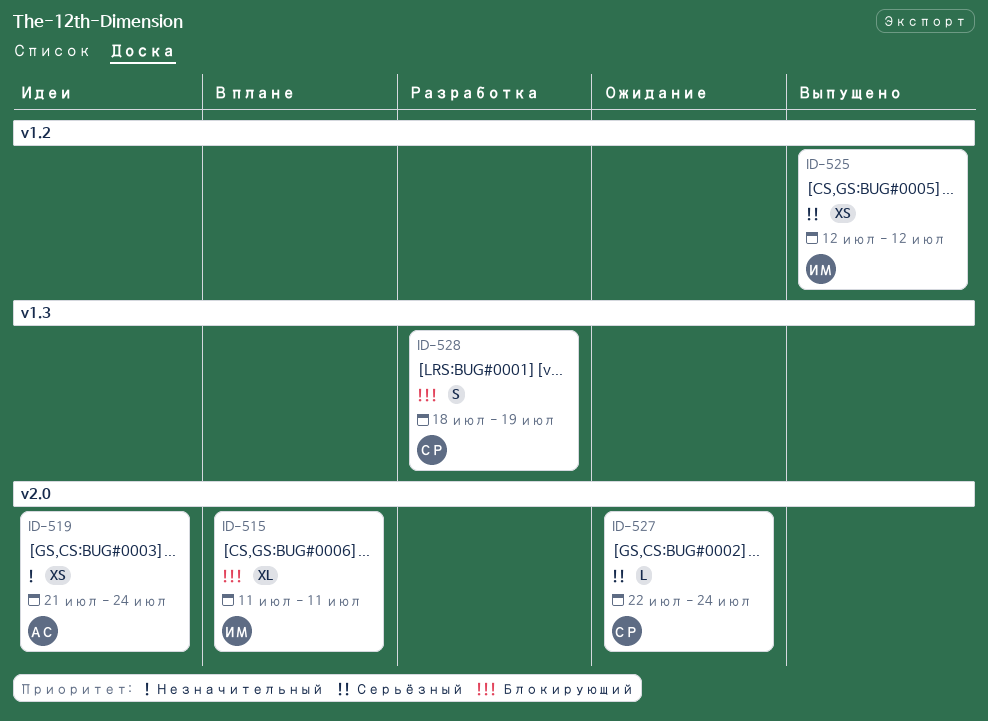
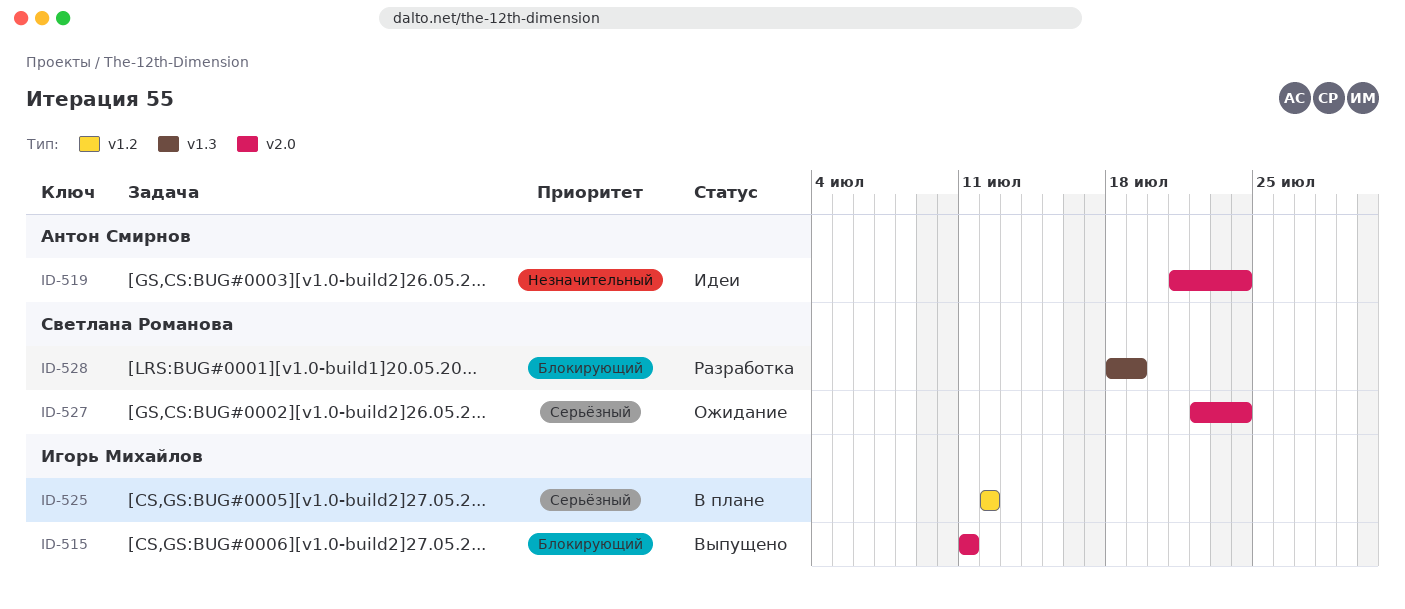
ID-515, status: В плане -> Выпущено
ID-525, status: Выпущено -> В плане

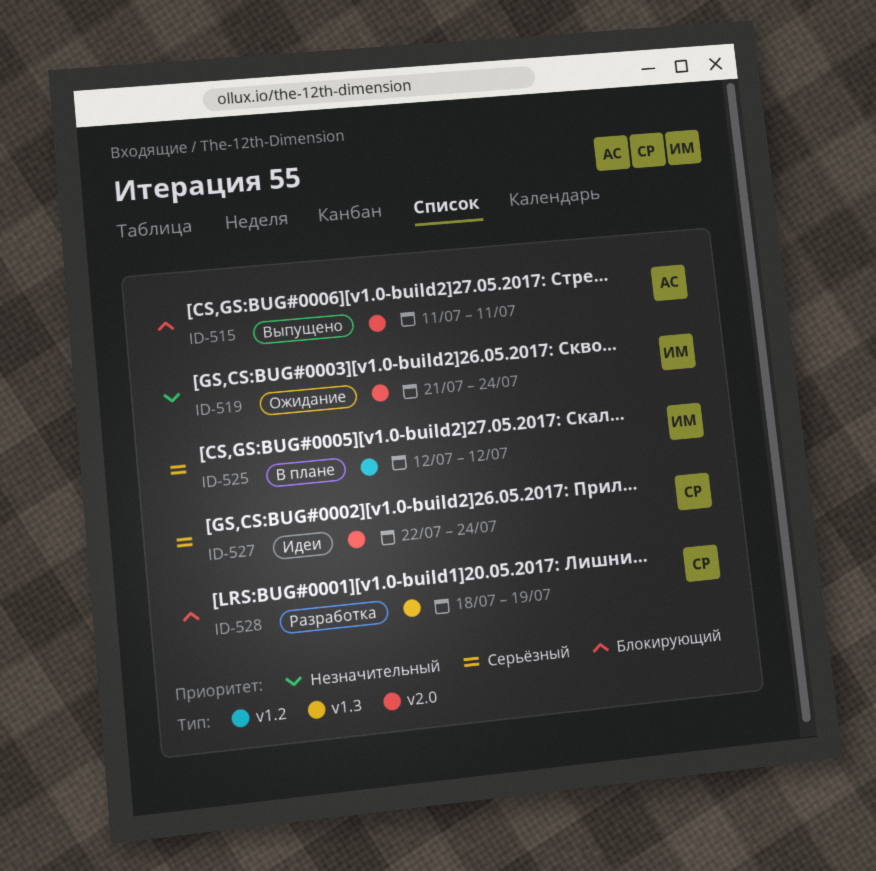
ID-515, owner: Игорь Михайлов -> Антон Смирнов
ID-519, status: Идеи -> Ожидание
ID-519, owner: Антон Смирнов -> Игорь Михайлов
ID-527, status: Ожидание -> Идеи

